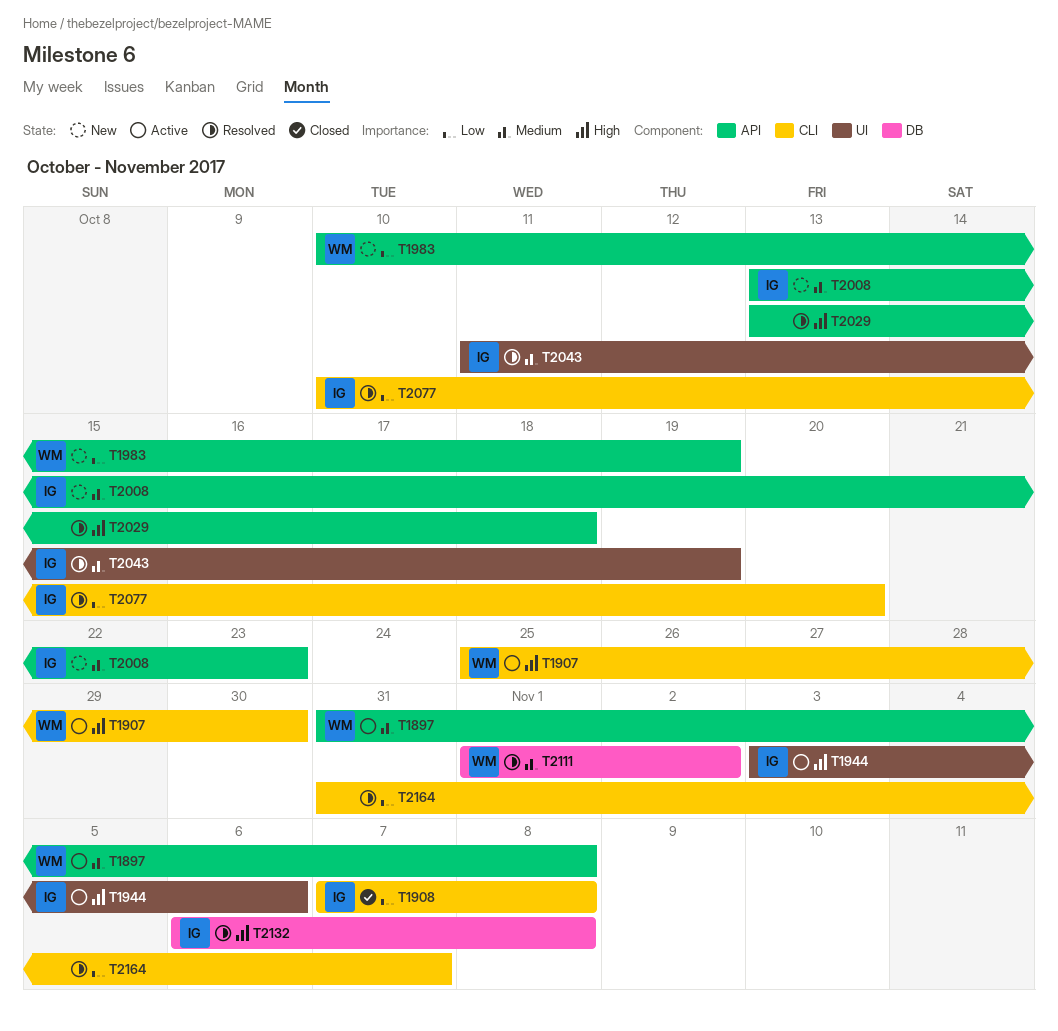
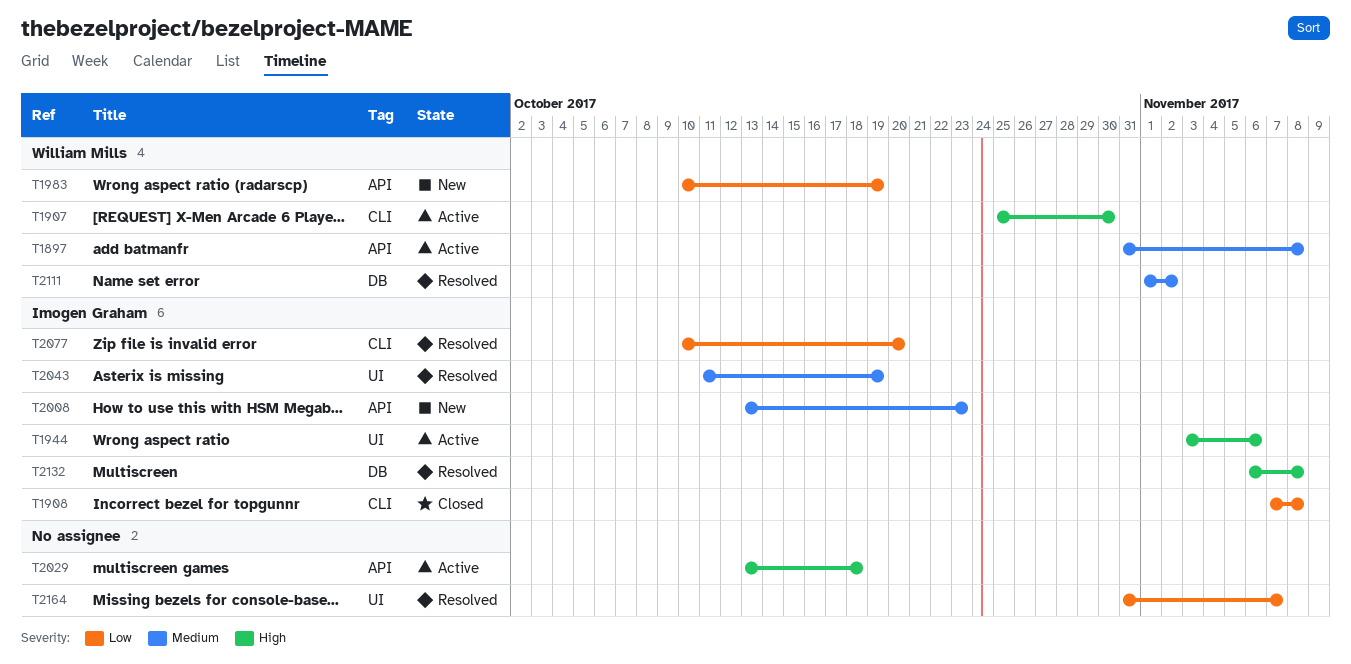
T2029, status: Resolved -> Active
T2164, label: CLI -> UI

